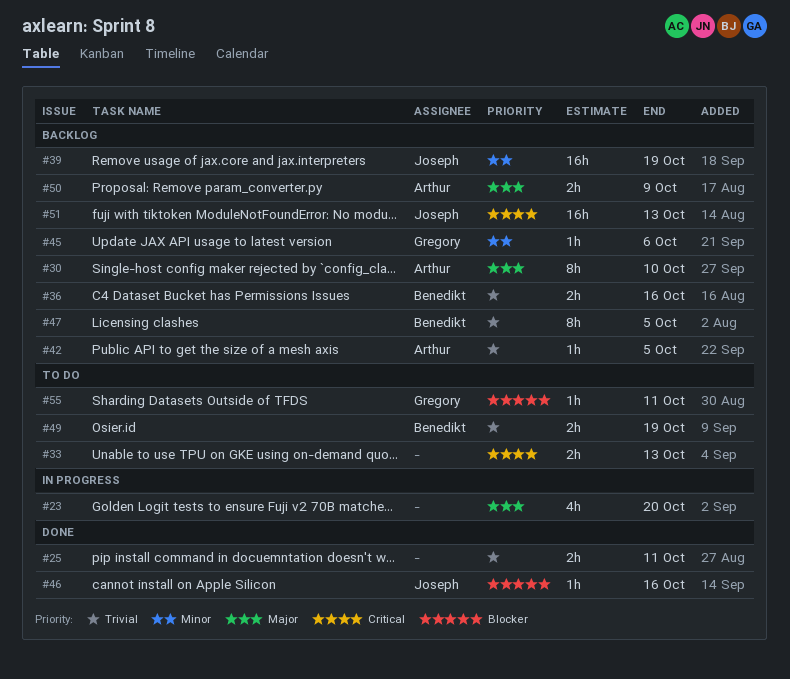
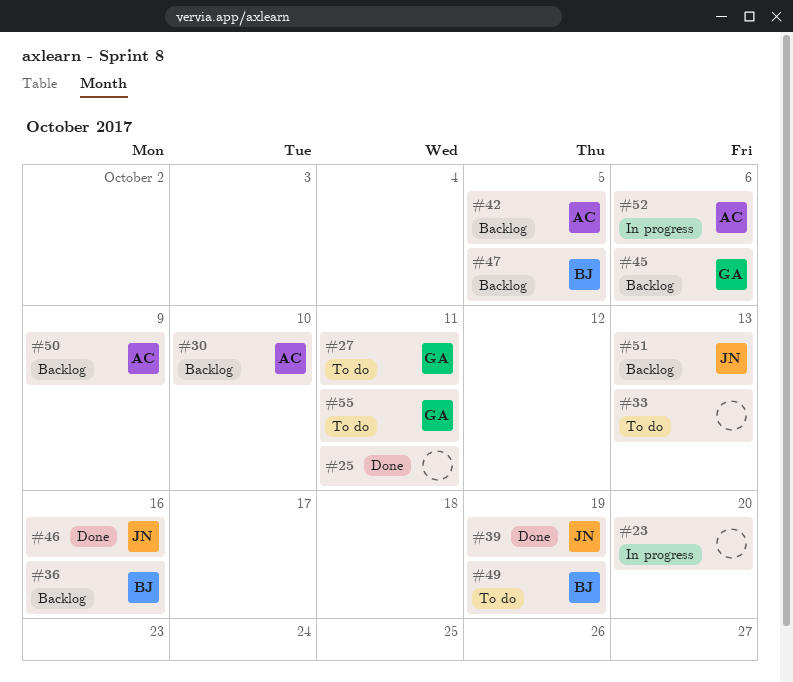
#27: none -> present
#39, status: Backlog -> Done
#52: none -> present

